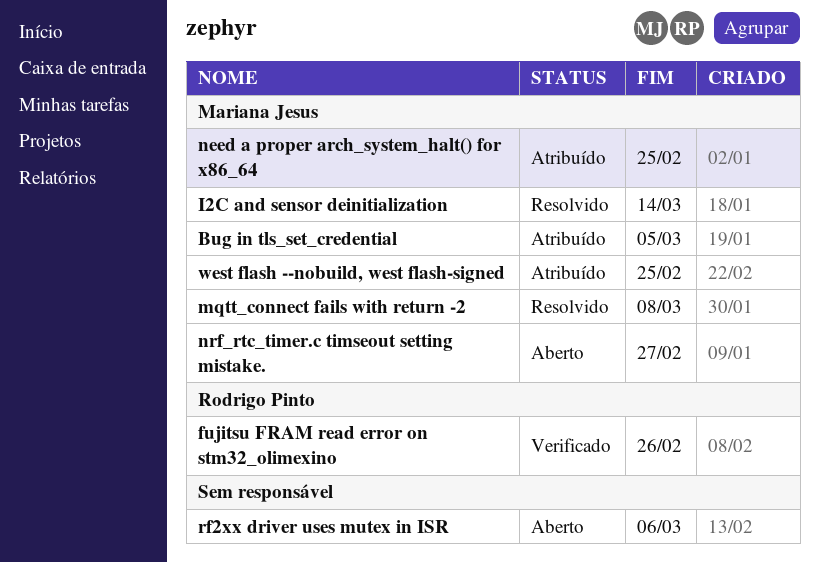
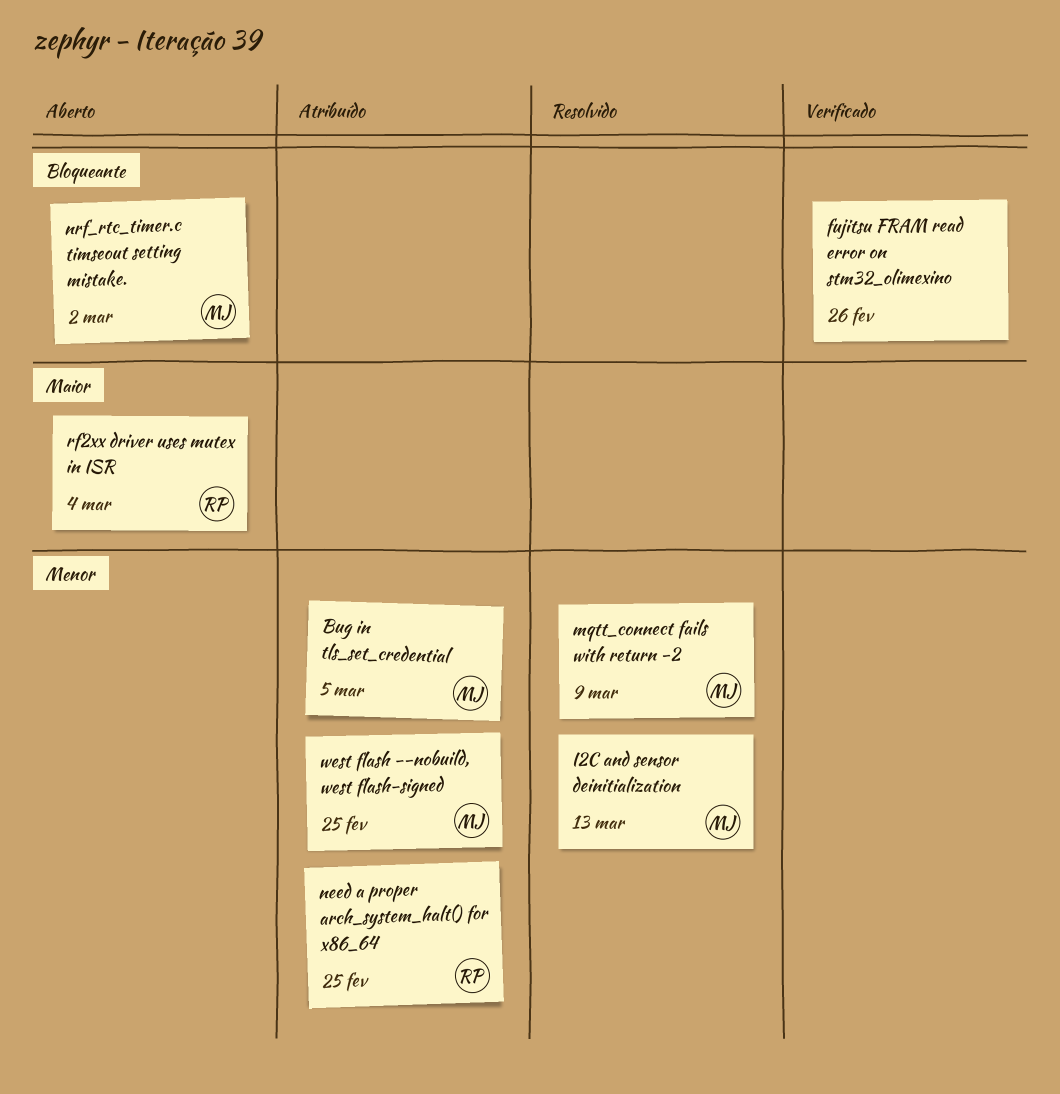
fujitsu FRAM read error on stm32_olimexino, owner: Rodrigo Pinto -> none
I2C and sensor deinitialization, due: Mar 14 -> Mar 13
mqtt_connect fails with return -2, due: Mar 8 -> Mar 9
need a proper arch_system_halt() for x86_64, owner: Mariana Jesus -> Rodrigo Pinto
nrf_rtc_timer.c timseout setting mistake., due: Feb 27 -> Mar 2
rf2xx driver uses mutex in ISR, owner: none -> Rodrigo Pinto
rf2xx driver uses mutex in ISR, due: Mar 6 -> Mar 4

